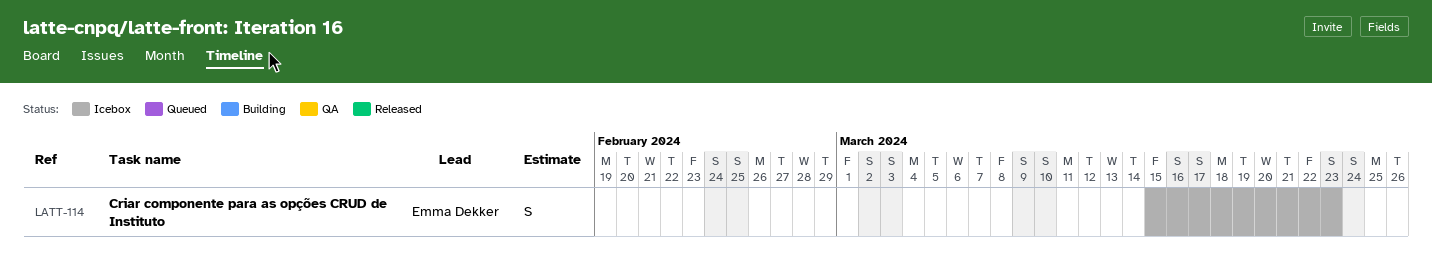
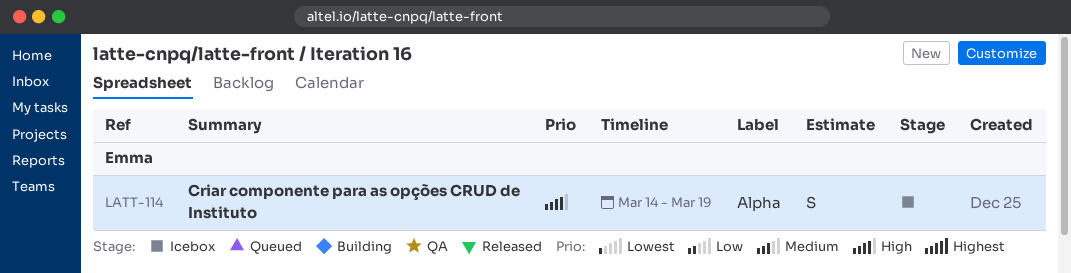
LATT-114, start: Mar 15 -> Mar 14
LATT-114, due: Mar 23 -> Mar 19

